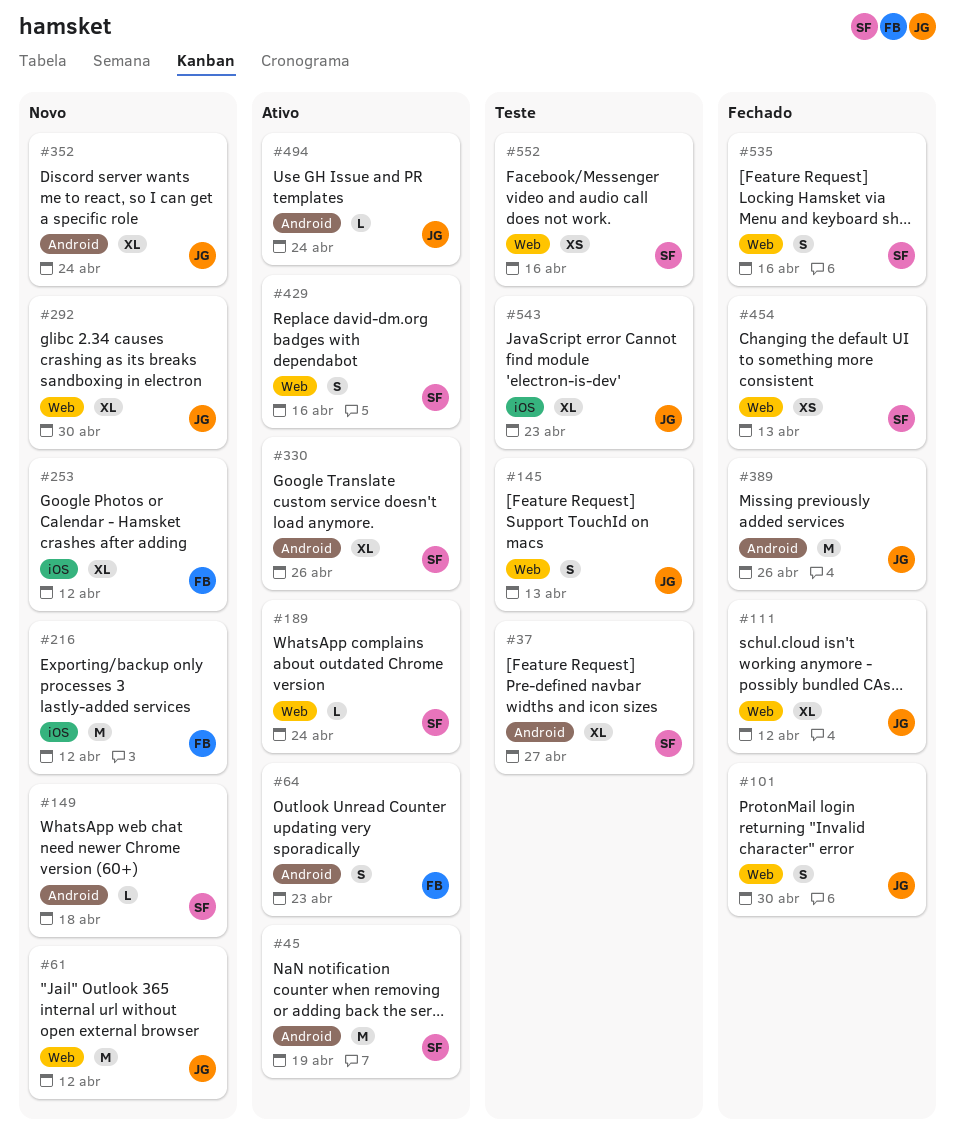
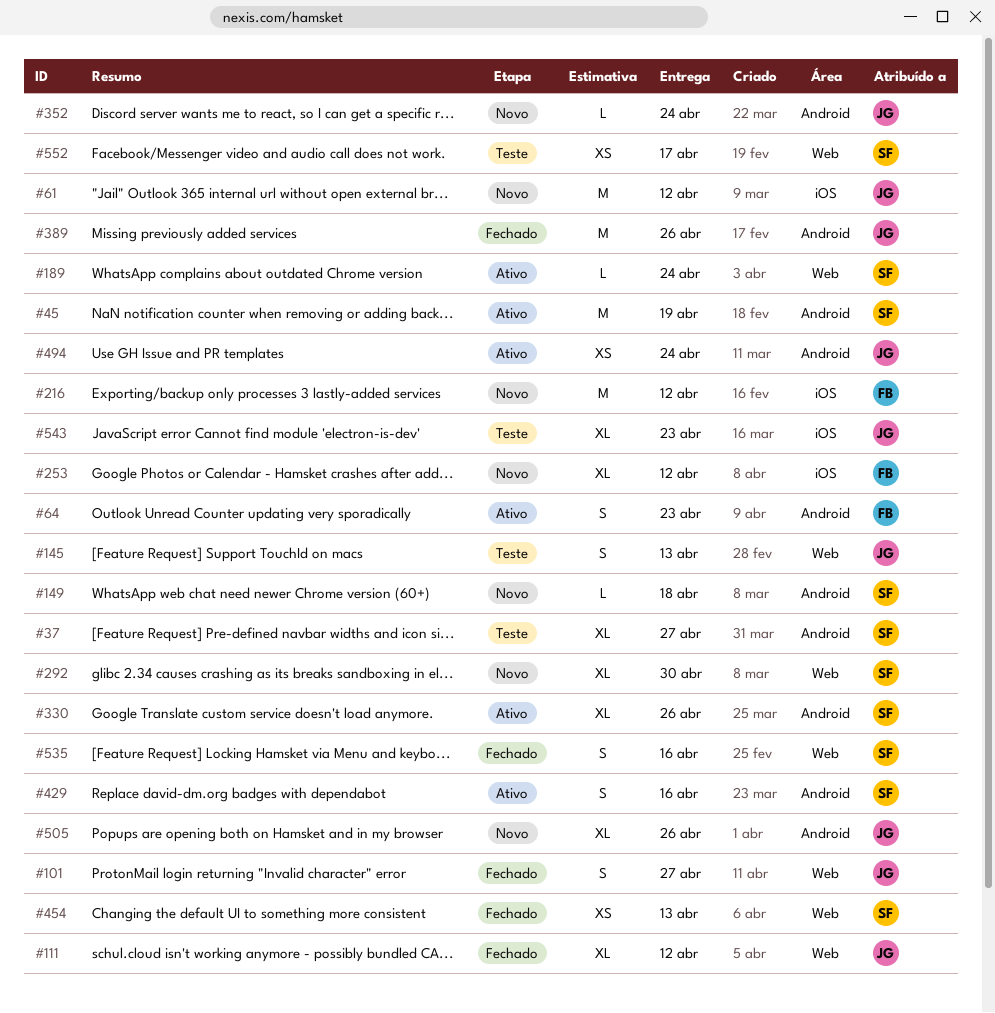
#61, label: Web -> iOS
#101, due: Apr 30 -> Apr 27
#292, owner: JG -> SF
#352, estimate: XL -> L
#429, label: Web -> Android
#494, estimate: L -> XS
#505: none -> present
#552, due: Apr 16 -> Apr 17

